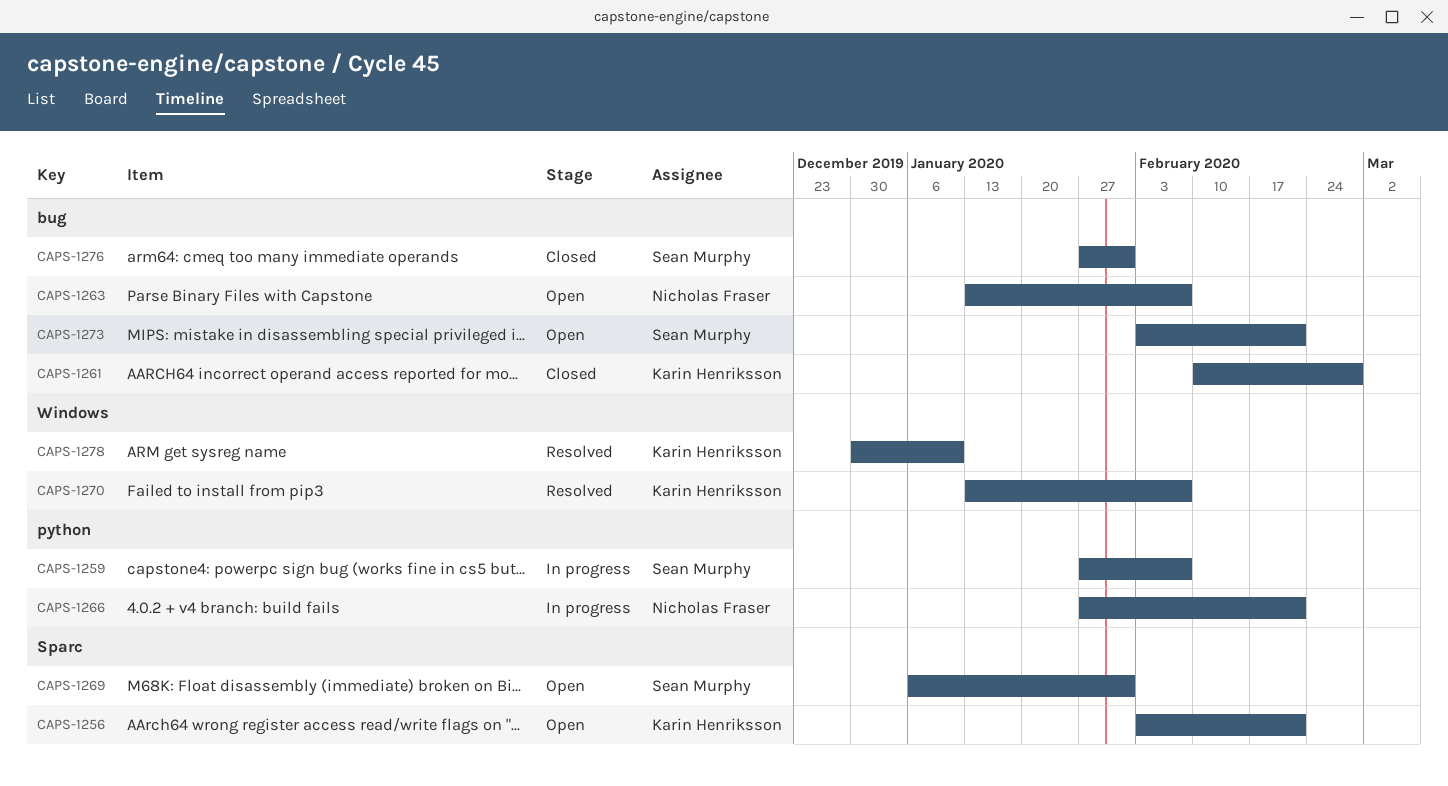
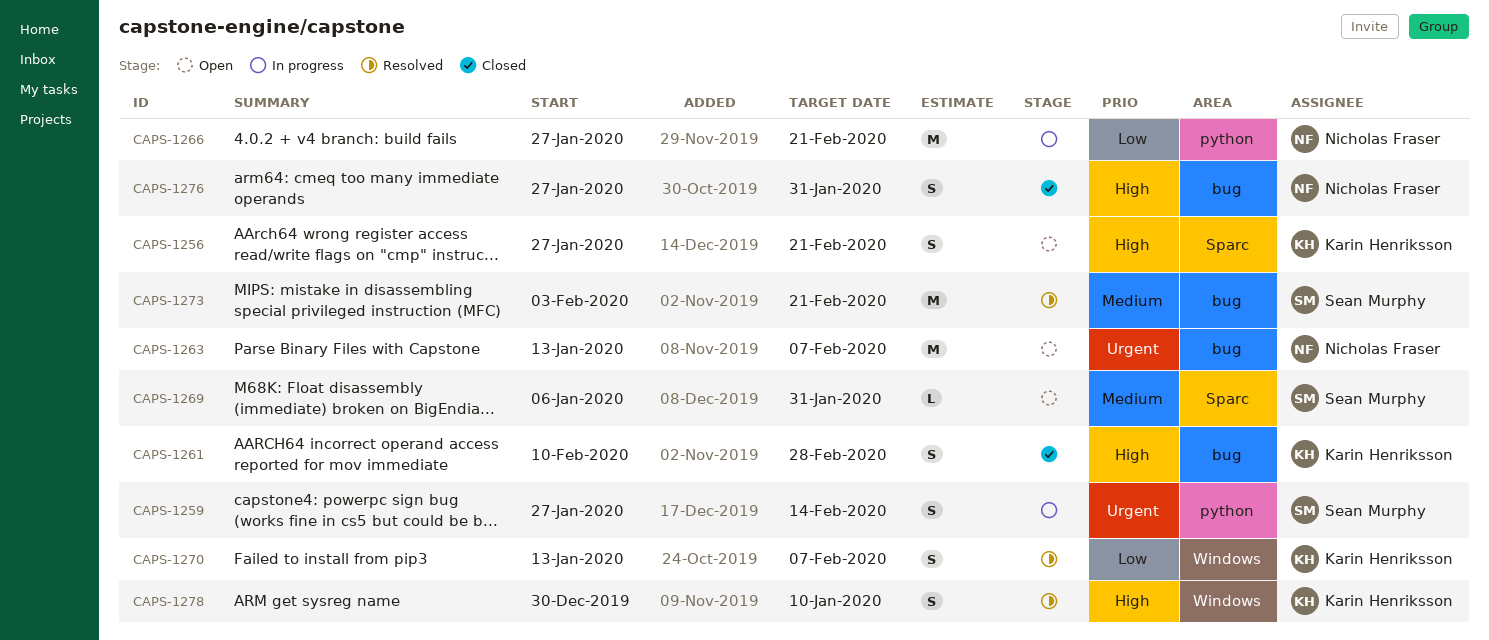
CAPS-1256, start: Feb 3 -> Jan 27
CAPS-1259, due: Feb 7 -> Feb 14
CAPS-1273, status: Open -> Resolved
CAPS-1276, owner: Sean Murphy -> Nicholas Fraser

